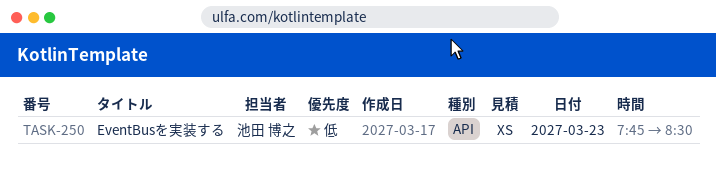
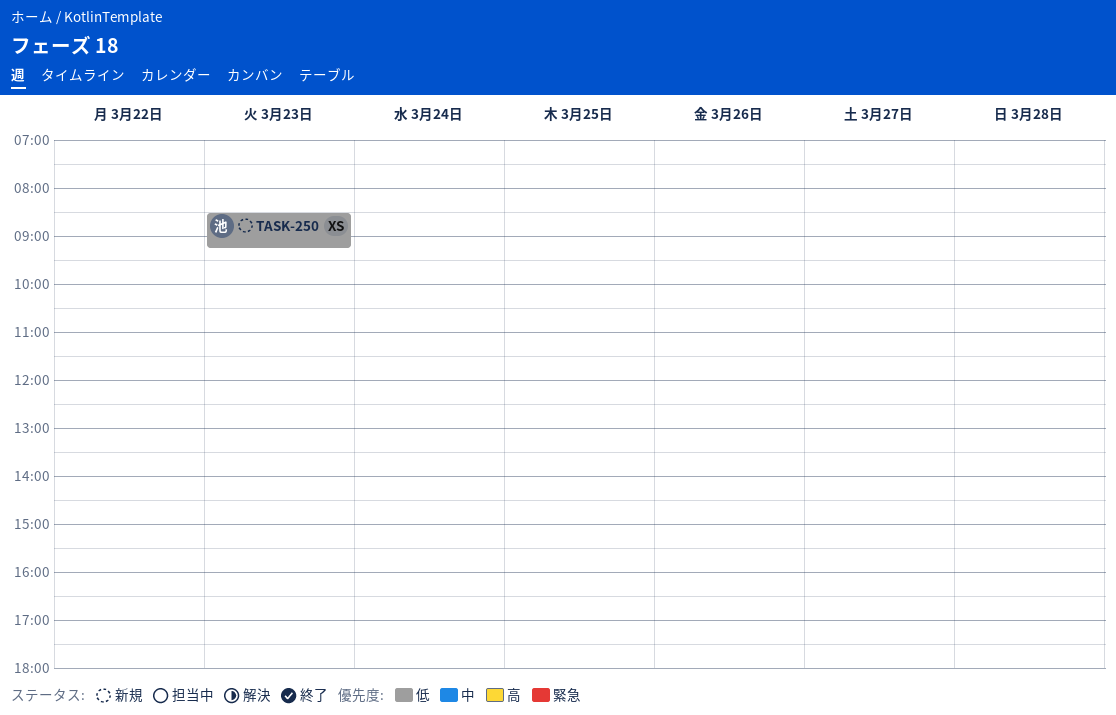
TASK-250, begins: 07:45 -> 08:30
TASK-250, ends: 08:30 -> 09:15

